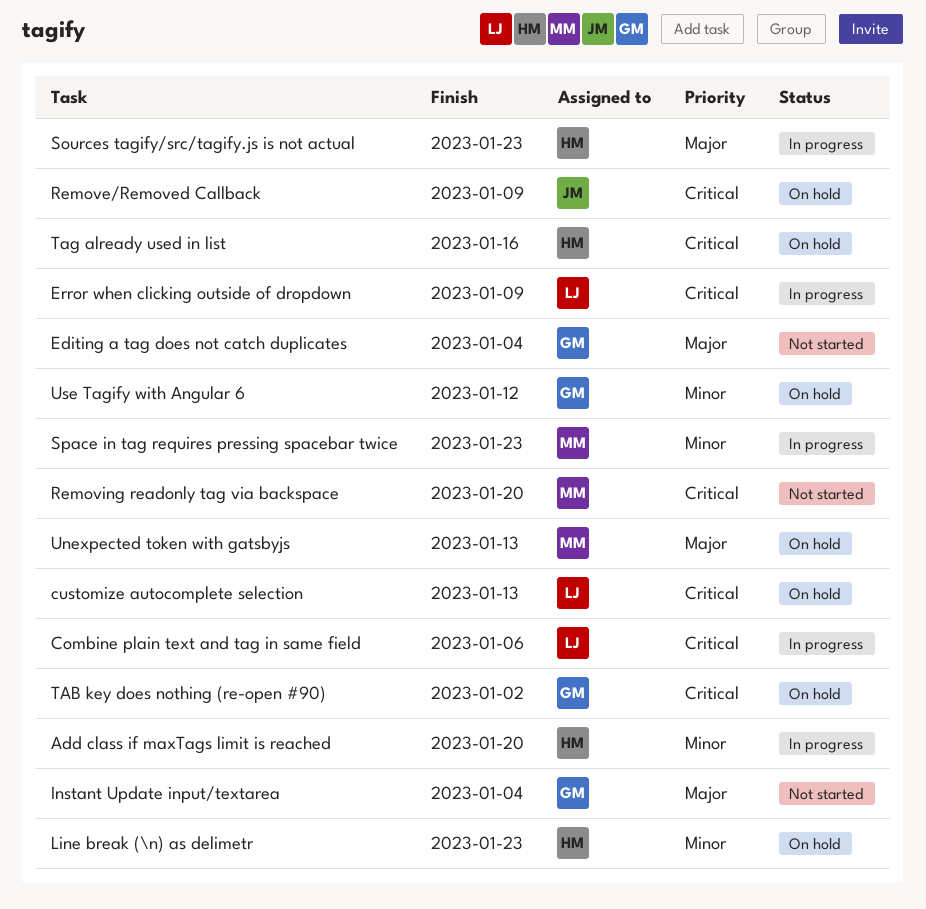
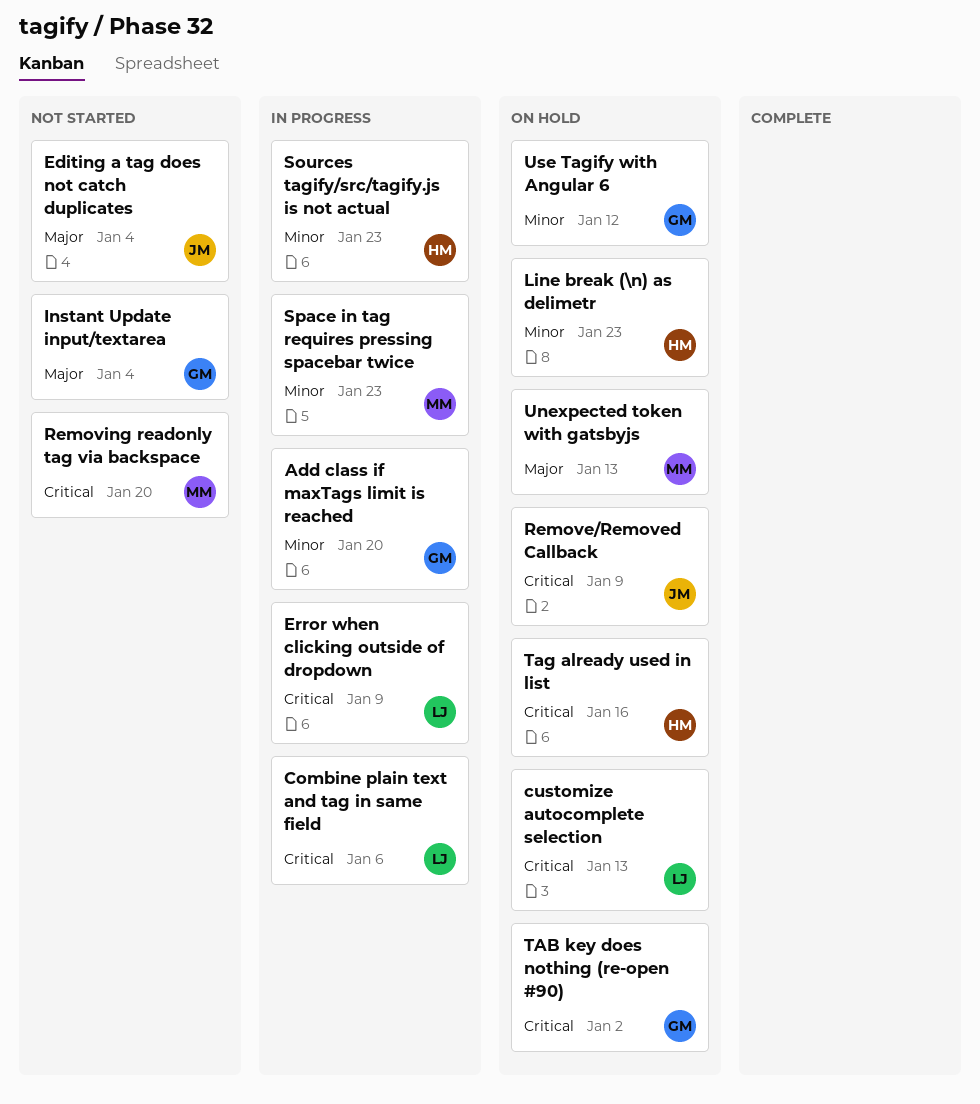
Add class if maxTags limit is reached, owner: HM -> GM
Editing a tag does not catch duplicates, owner: GM -> JM
Sources tagify/src/tagify.js is not actual, priority: Major -> Minor

